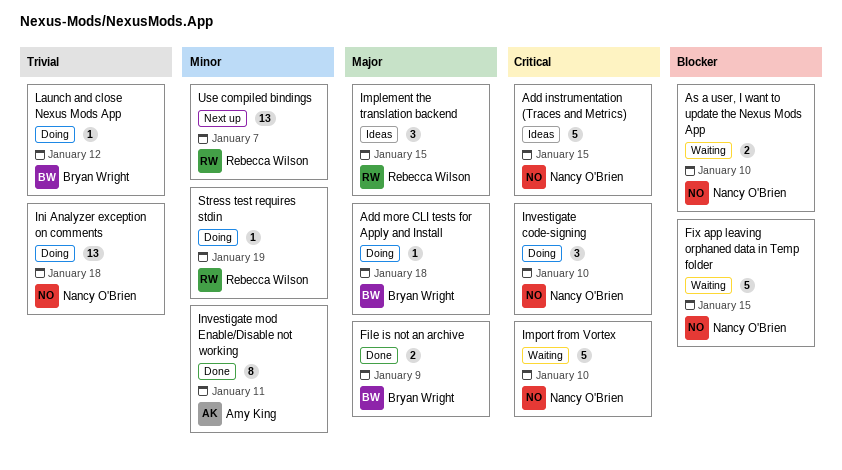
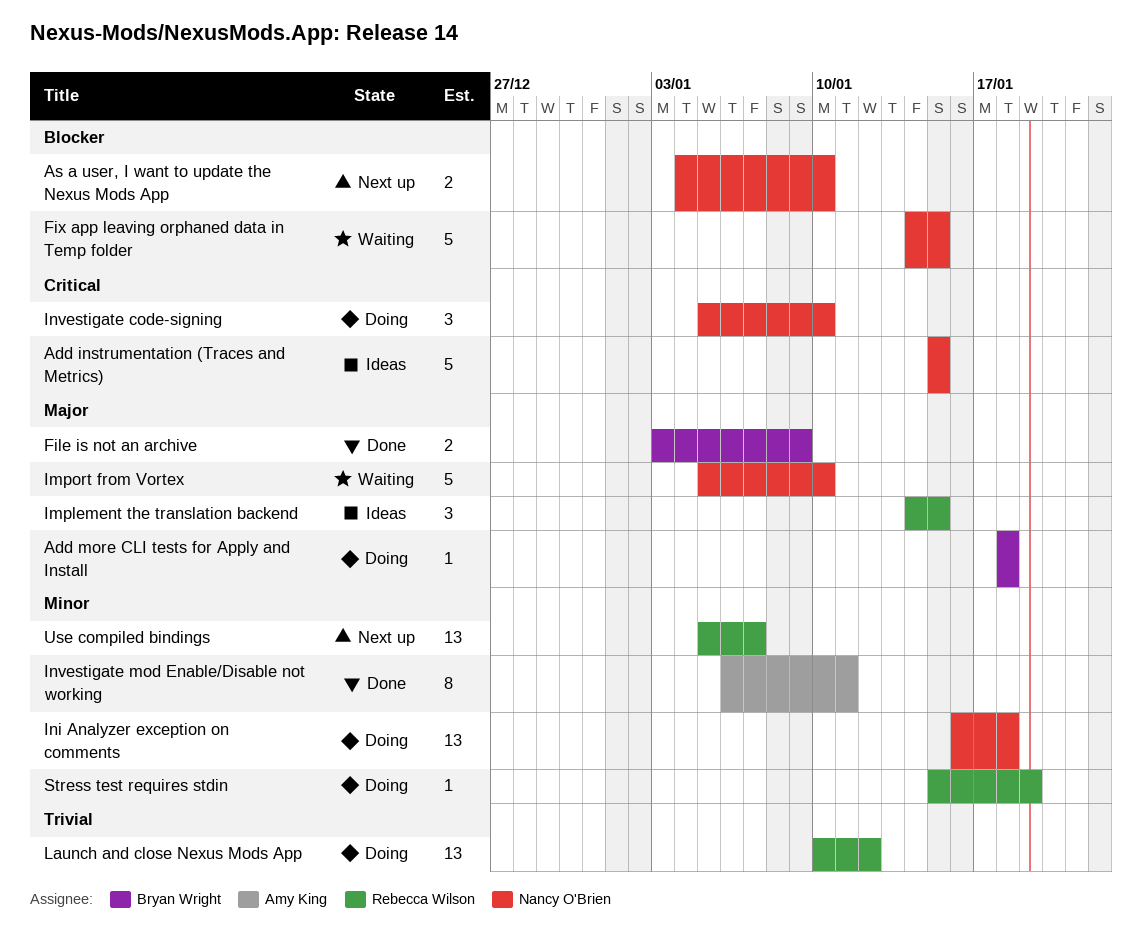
As a user, I want to update the Nexus Mods App, status: Waiting -> Next up
Import from Vortex, priority: Critical -> Major
Ini Analyzer exception on comments, priority: Trivial -> Minor
Launch and close Nexus Mods App, owner: Bryan Wright -> Rebecca Wilson
Launch and close Nexus Mods App, estimate: 1 -> 13

